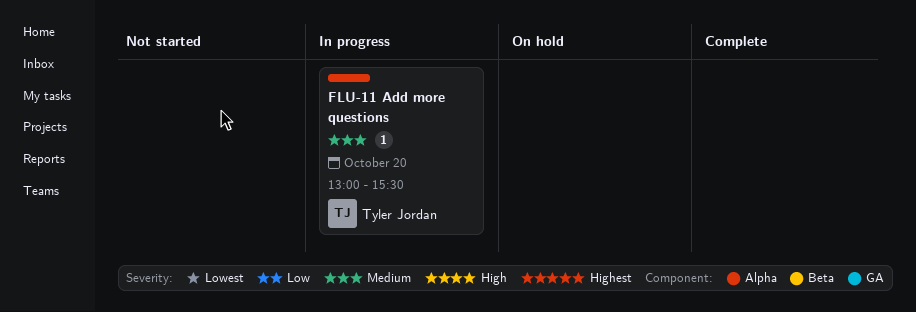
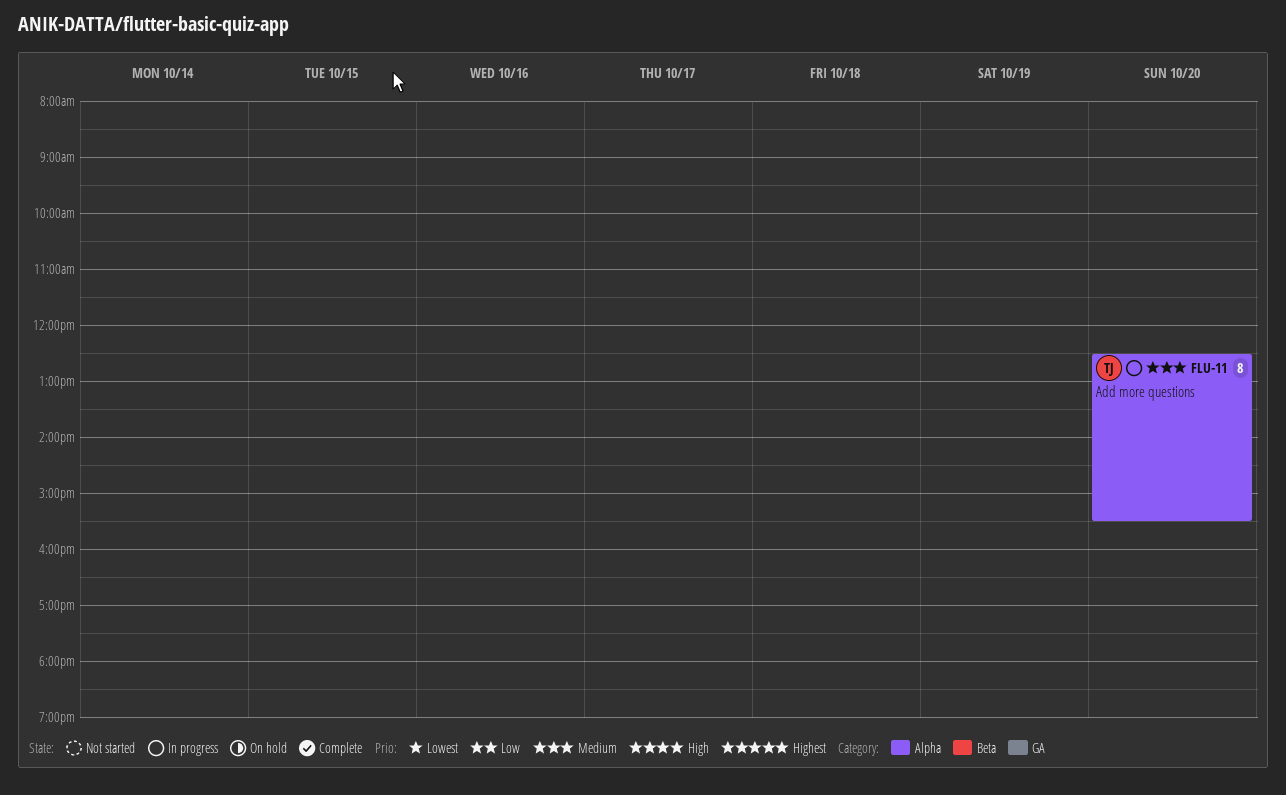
FLU-11, estimate: 1 -> 8
FLU-11, begins: 13:00 -> 12:30

